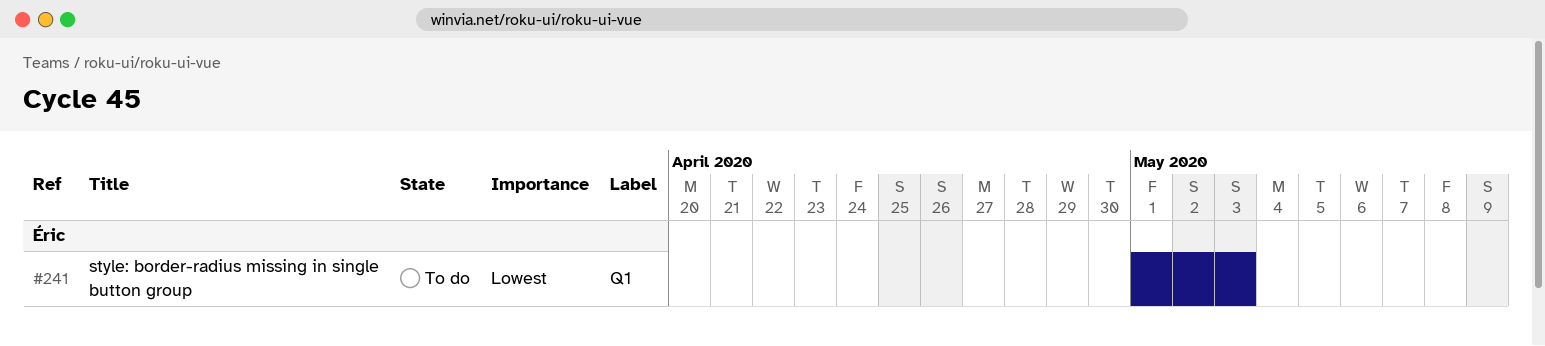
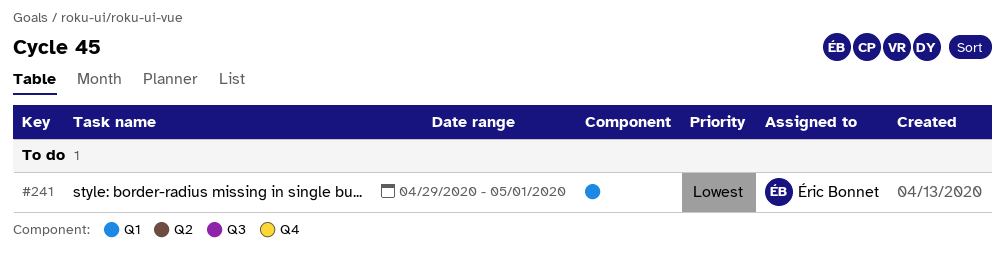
#241, start: May 1 -> Apr 29
#241, due: May 3 -> May 1

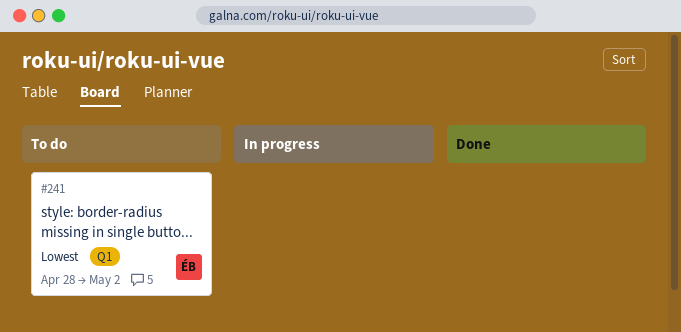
#241, start: Apr 29 -> Apr 28
#241, due: May 1 -> May 2

